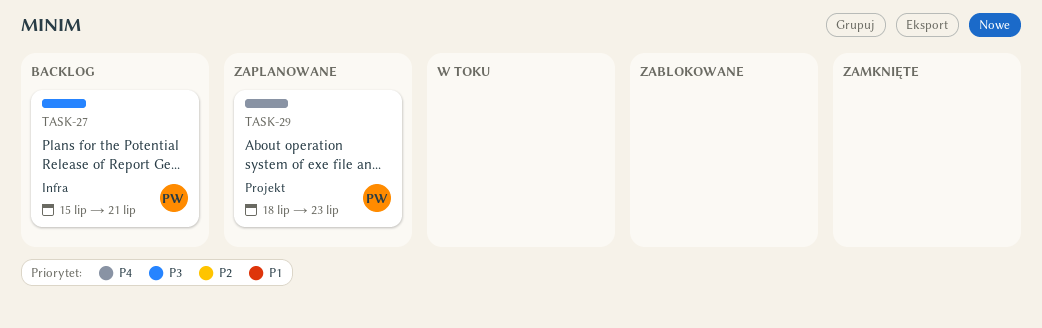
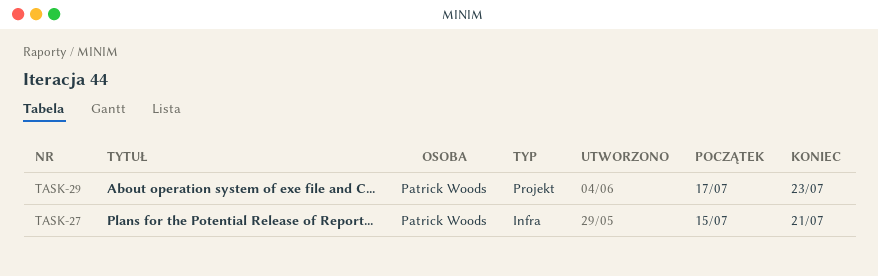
TASK-29, start: Jul 18 -> Jul 17

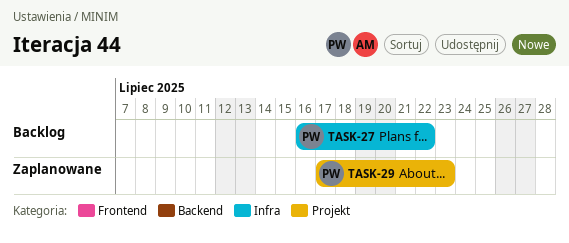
TASK-27, start: Jul 15 -> Jul 16
TASK-27, due: Jul 21 -> Jul 22

